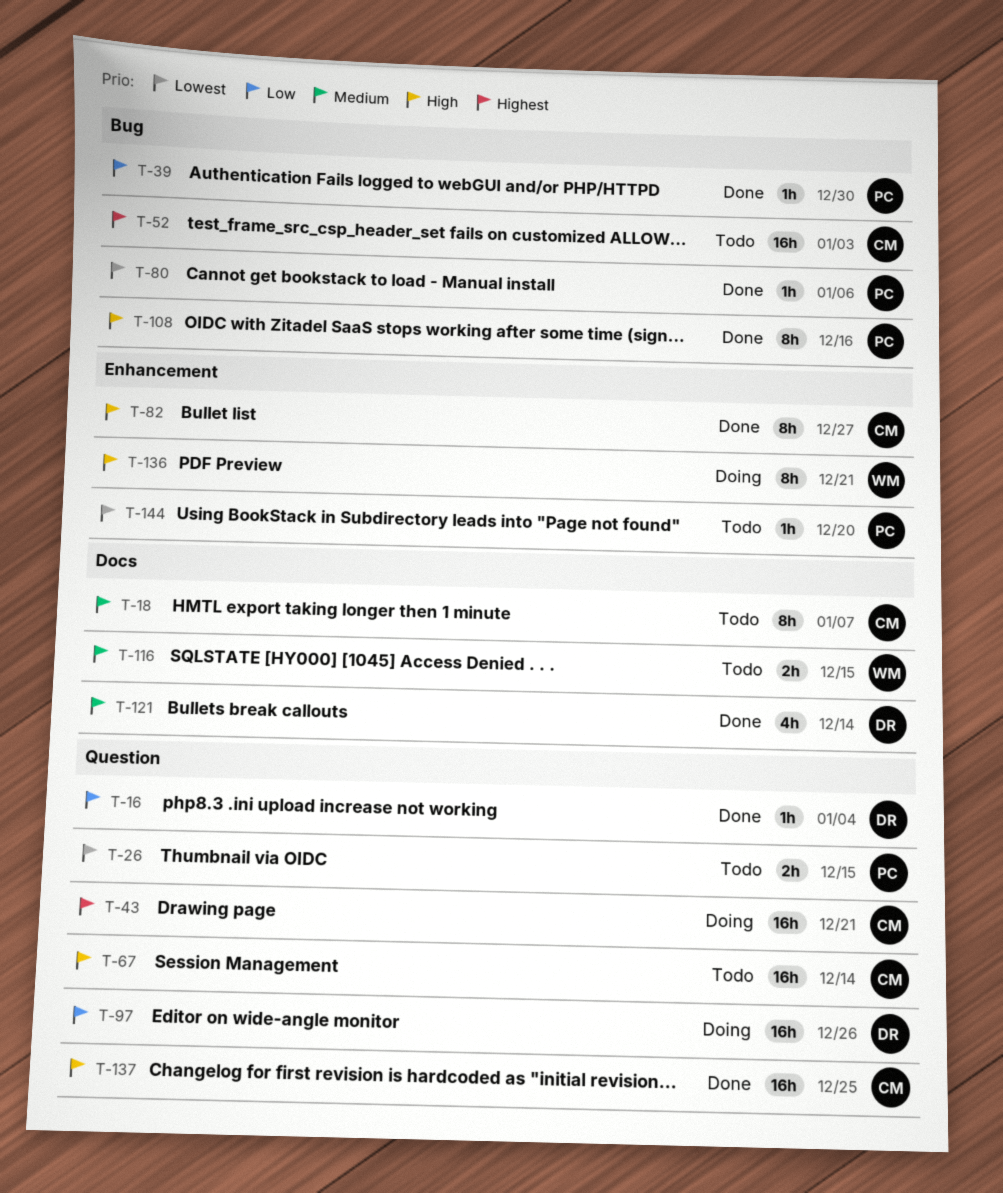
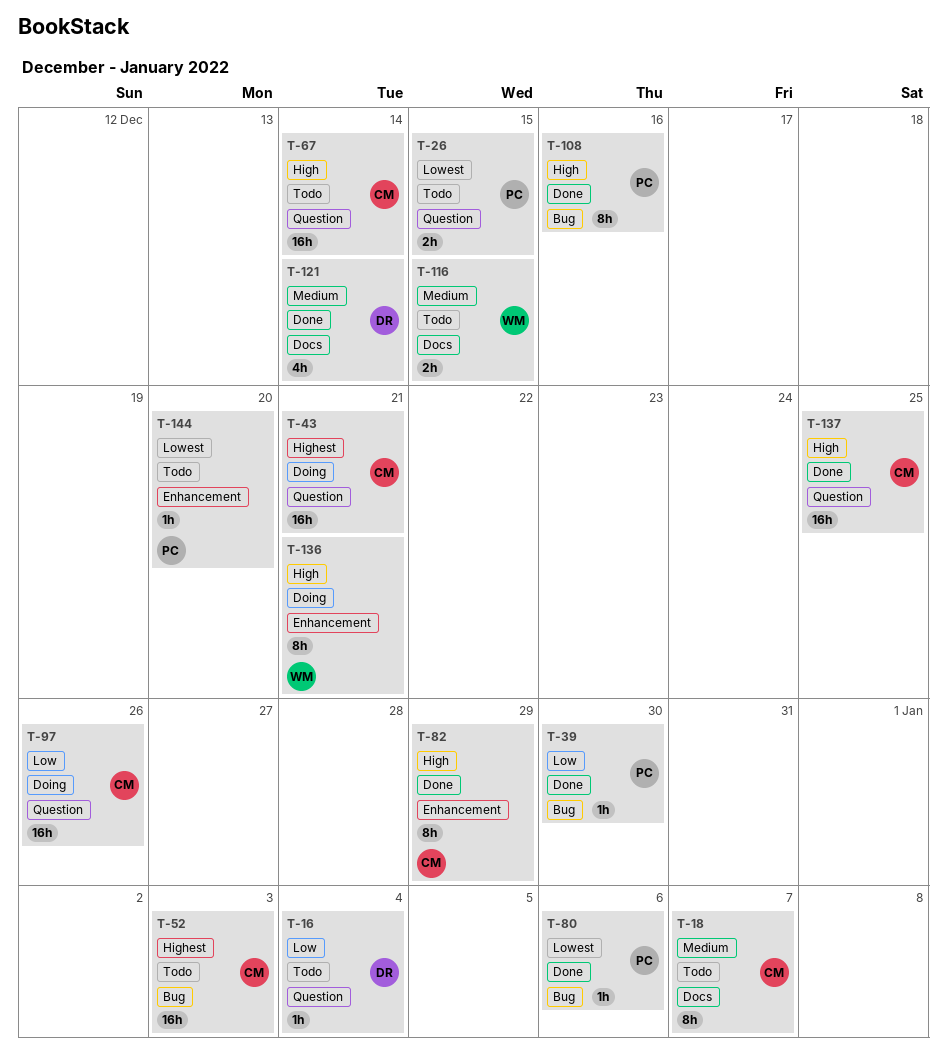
T-16, status: Done -> Todo
T-82, due: Dec 27 -> Dec 29
T-97, owner: DR -> CM

